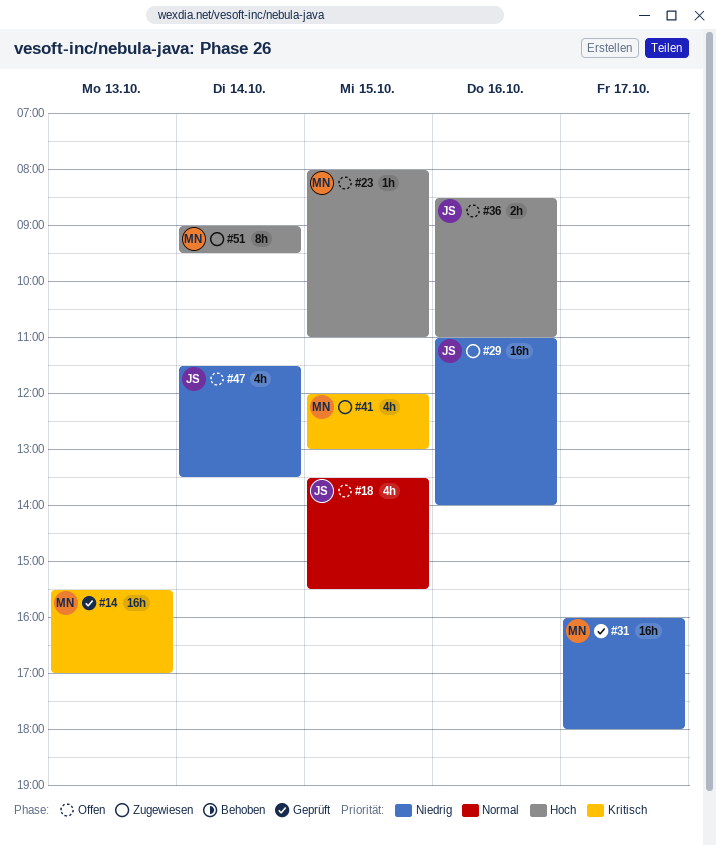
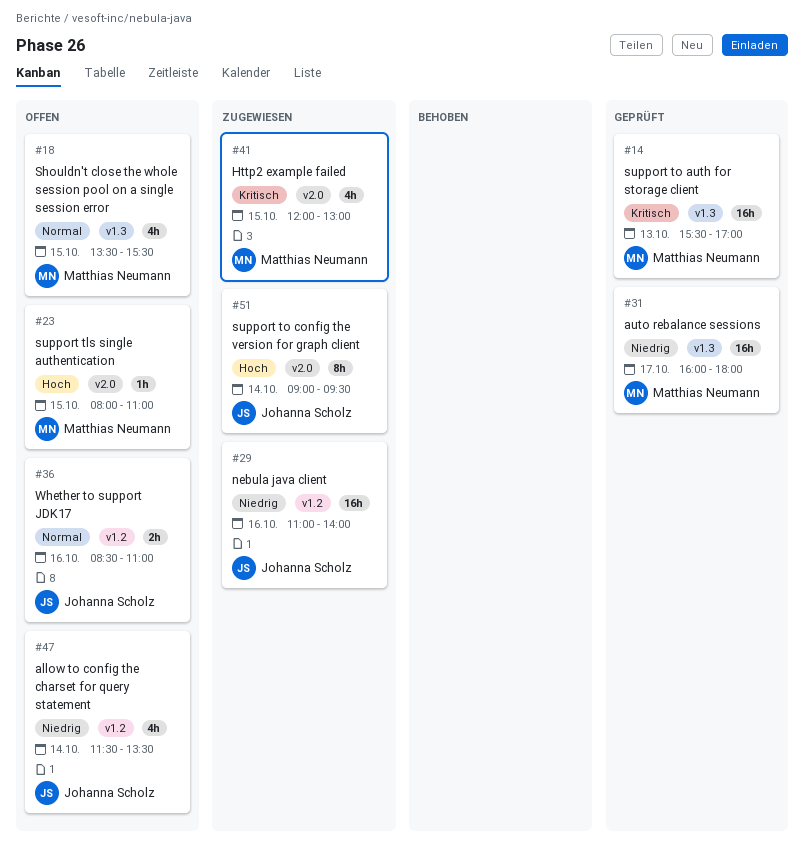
#18, owner: Johanna Scholz -> Matthias Neumann
#36, priority: Hoch -> Normal
#51, owner: Matthias Neumann -> Johanna Scholz

